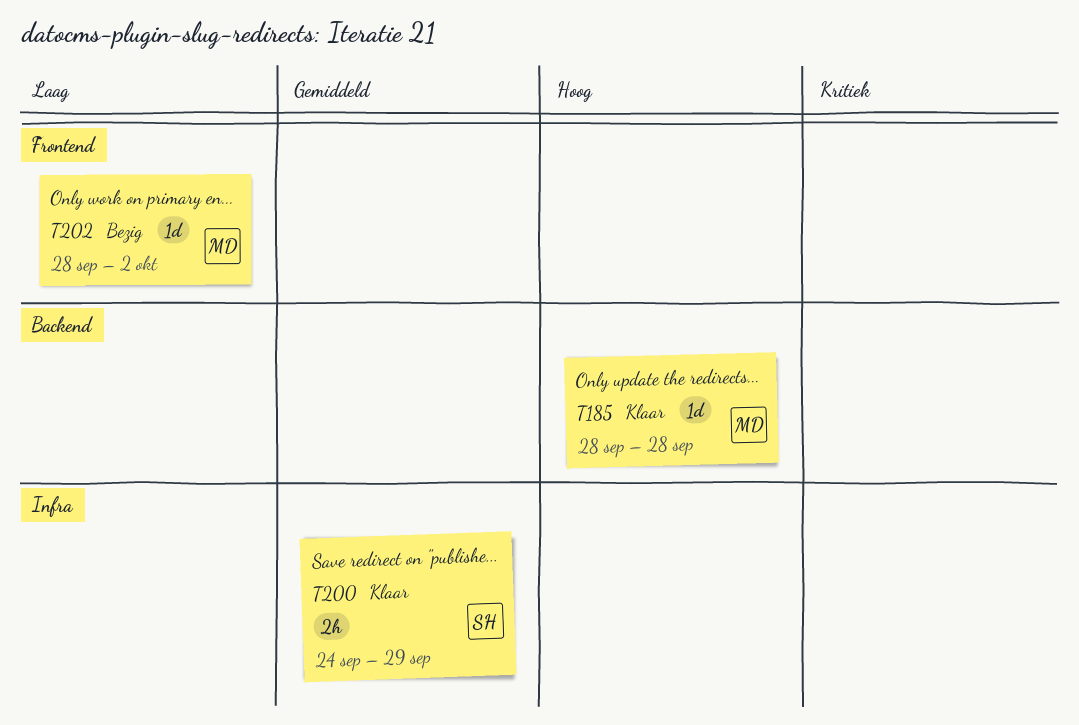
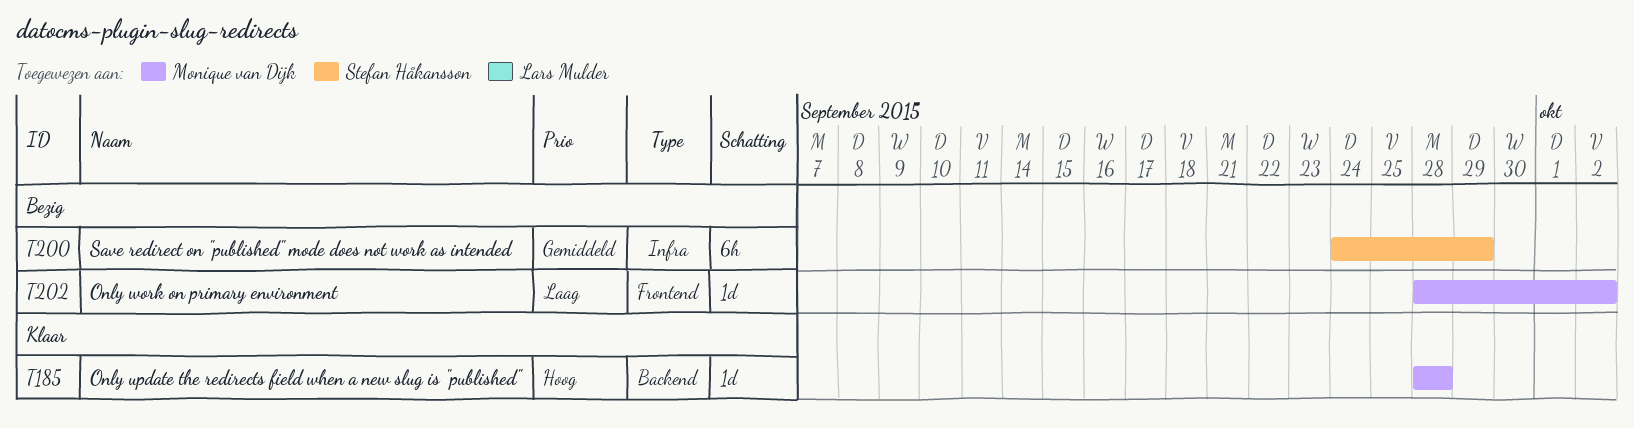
T200, status: Klaar -> Bezig
T200, estimate: 2h -> 6h

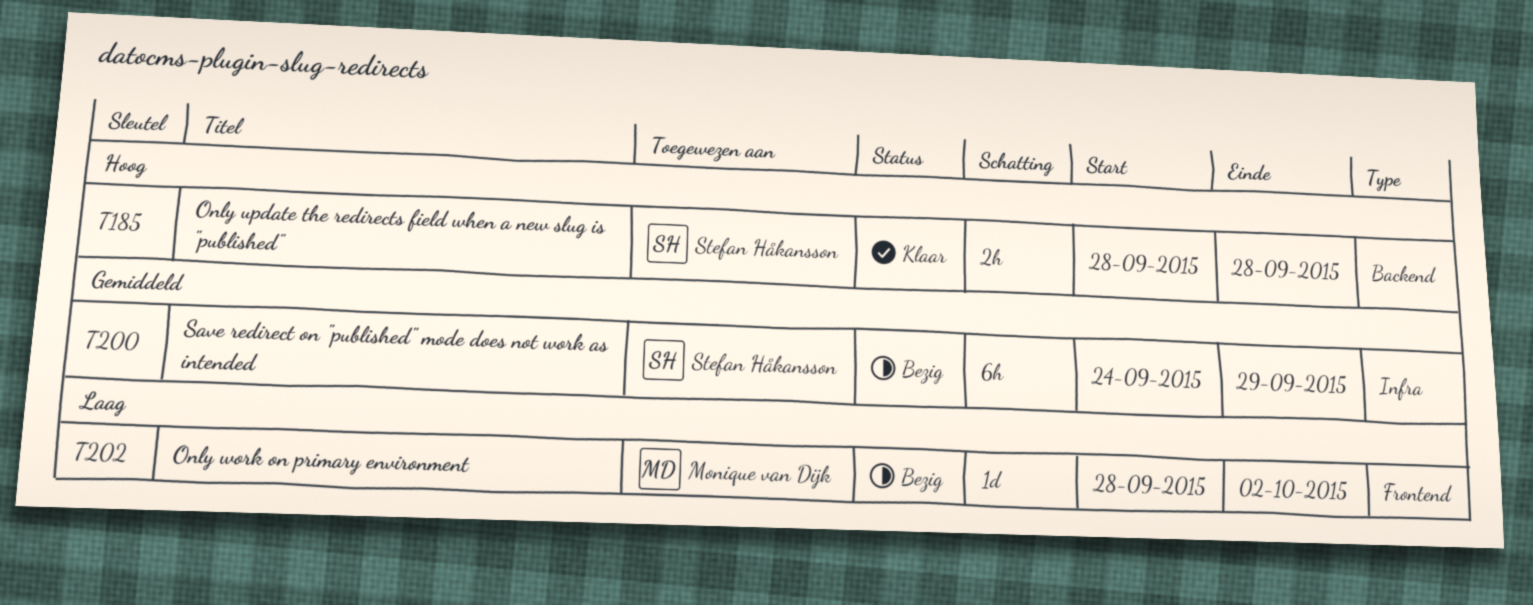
T185, owner: Monique van Dijk -> Stefan Håkansson
T185, estimate: 1d -> 2h

